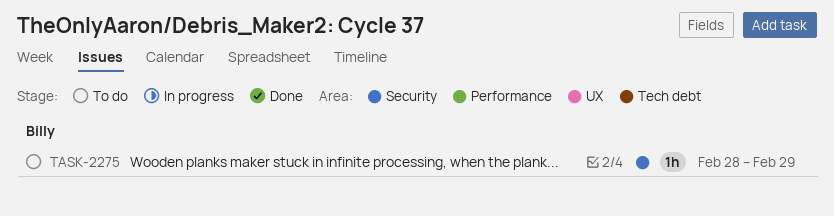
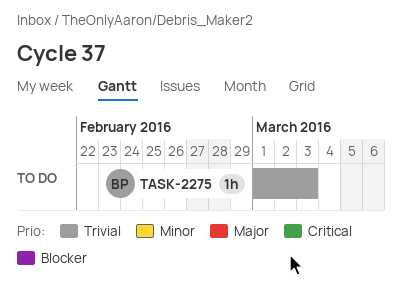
TASK-2275, start: Feb 28 -> Mar 1
TASK-2275, due: Feb 29 -> Mar 3

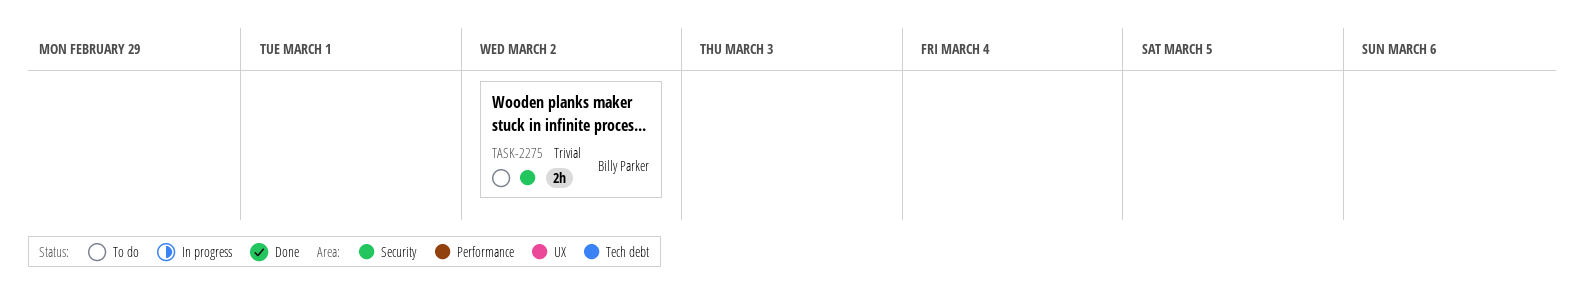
TASK-2275, estimate: 1h -> 2h
TASK-2275, due: Mar 3 -> Mar 2

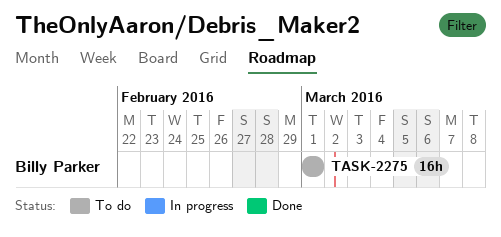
TASK-2275, estimate: 2h -> 16h
TASK-2275, due: Mar 2 -> Mar 1

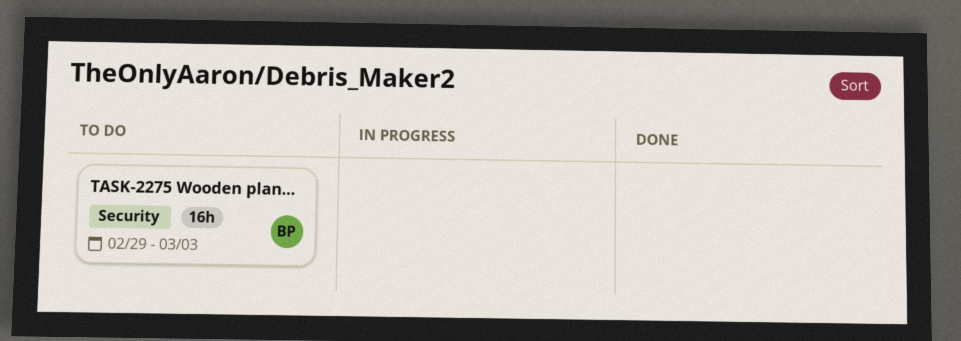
TASK-2275, start: Mar 1 -> Feb 29
TASK-2275, due: Mar 1 -> Mar 3

